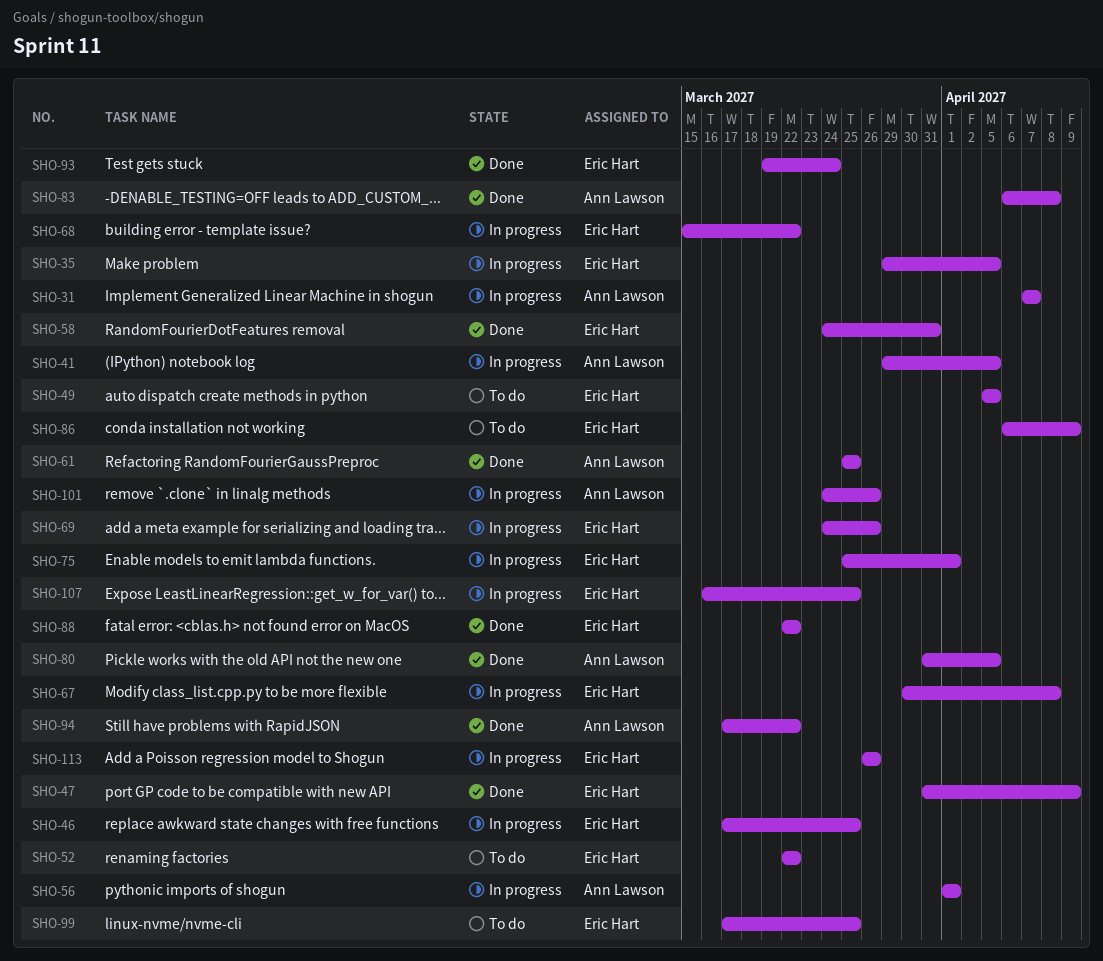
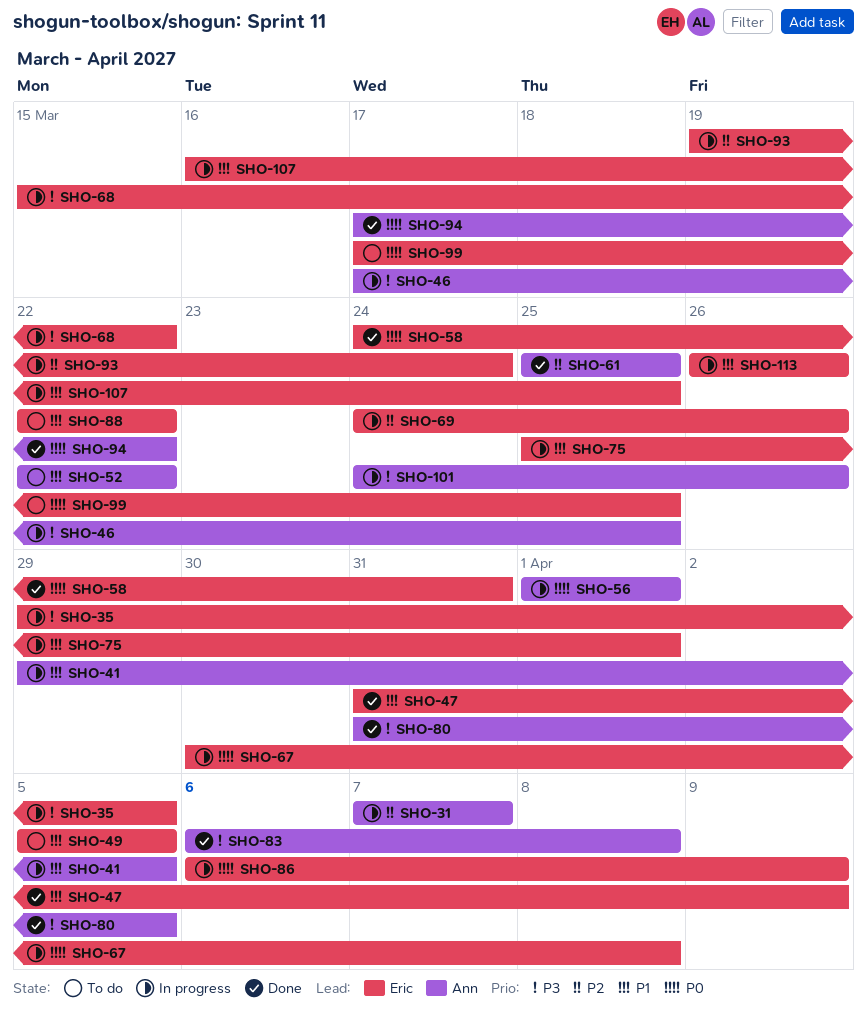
SHO-46, owner: Eric Hart -> Ann Lawson
SHO-52, owner: Eric Hart -> Ann Lawson
SHO-86, status: To do -> In progress
SHO-88, status: Done -> To do
SHO-93, status: Done -> In progress

